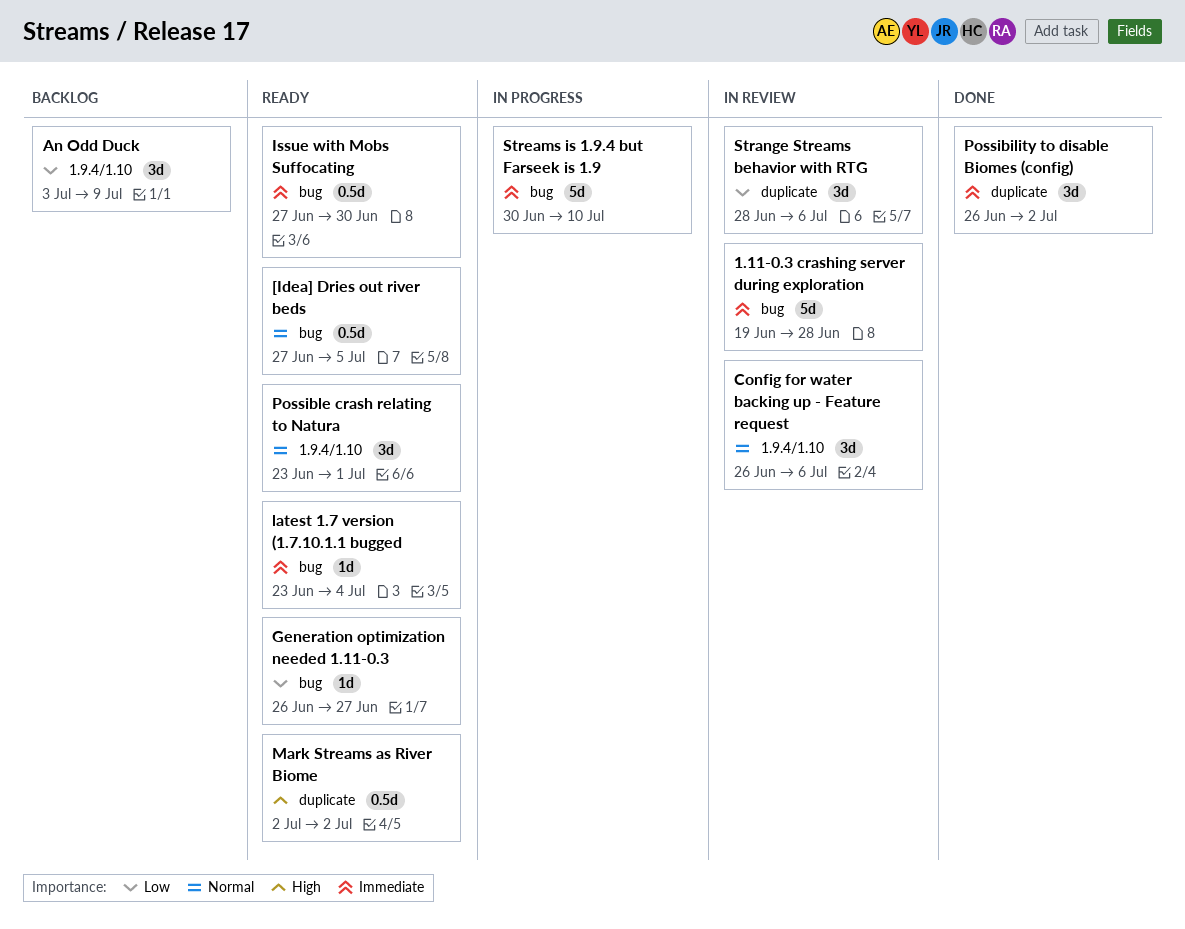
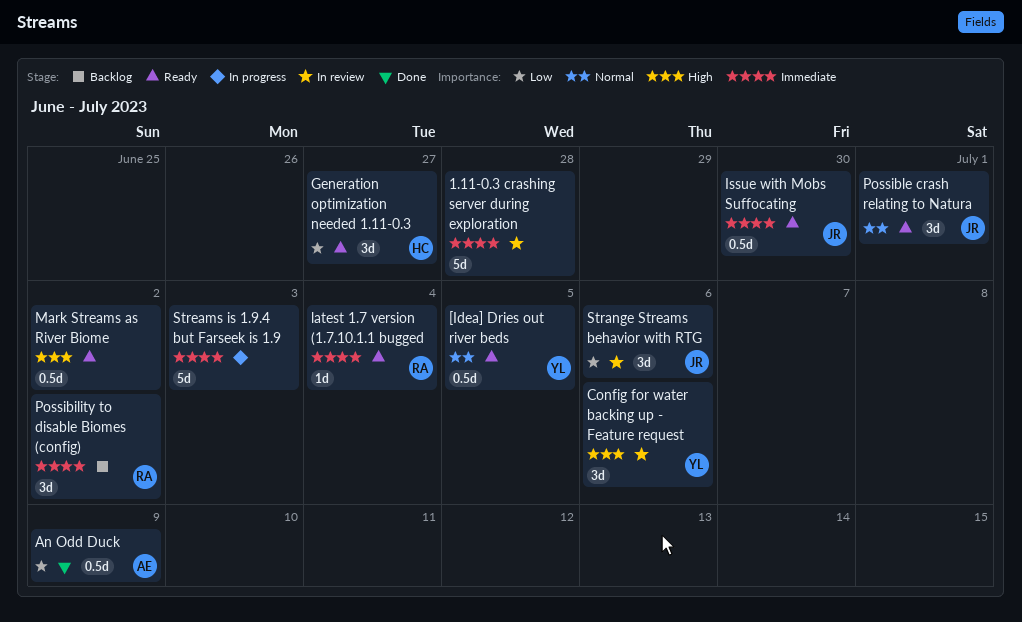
An Odd Duck, status: Backlog -> Done
An Odd Duck, estimate: 3d -> 0.5d
Config for water backing up - Feature request, priority: Normal -> High
Generation optimization needed 1.11-0.3, estimate: 1d -> 3d
Possibility to disable Biomes (config), status: Done -> Backlog
Streams is 1.9.4 but Farseek is 1.9, due: Jul 10 -> Jul 3

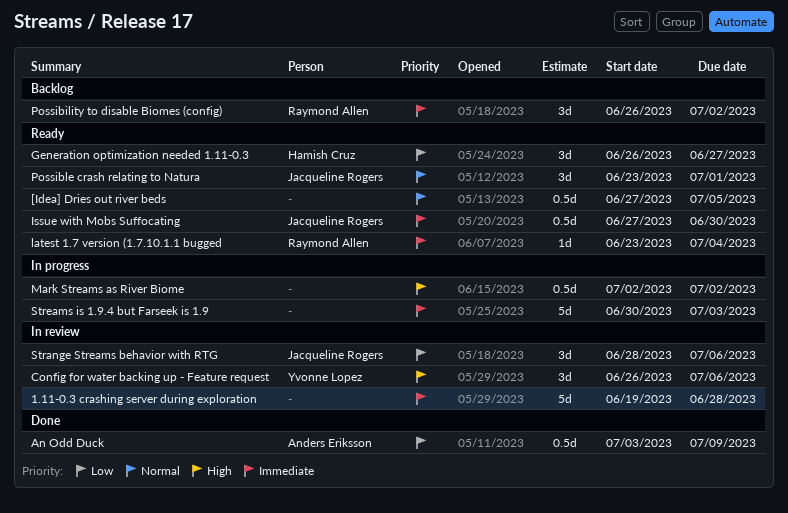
[Idea] Dries out river beds, owner: Yvonne Lopez -> none
Mark Streams as River Biome, status: Ready -> In progress

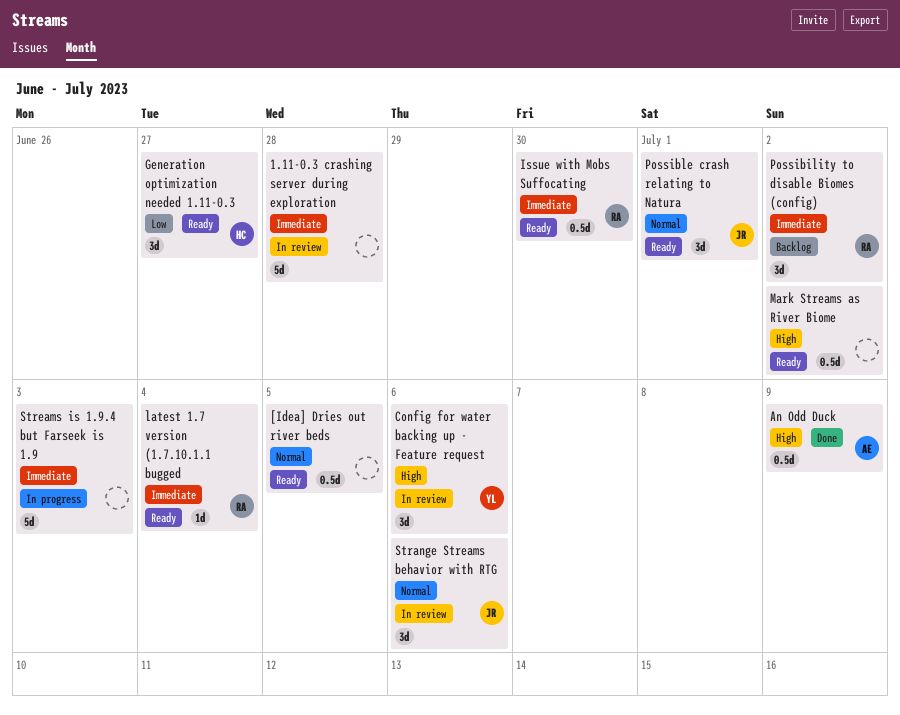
An Odd Duck, priority: Low -> High
Issue with Mobs Suffocating, owner: Jacqueline Rogers -> Raymond Allen
Mark Streams as River Biome, status: In progress -> Ready
Strange Streams behavior with RTG, priority: Low -> Normal

